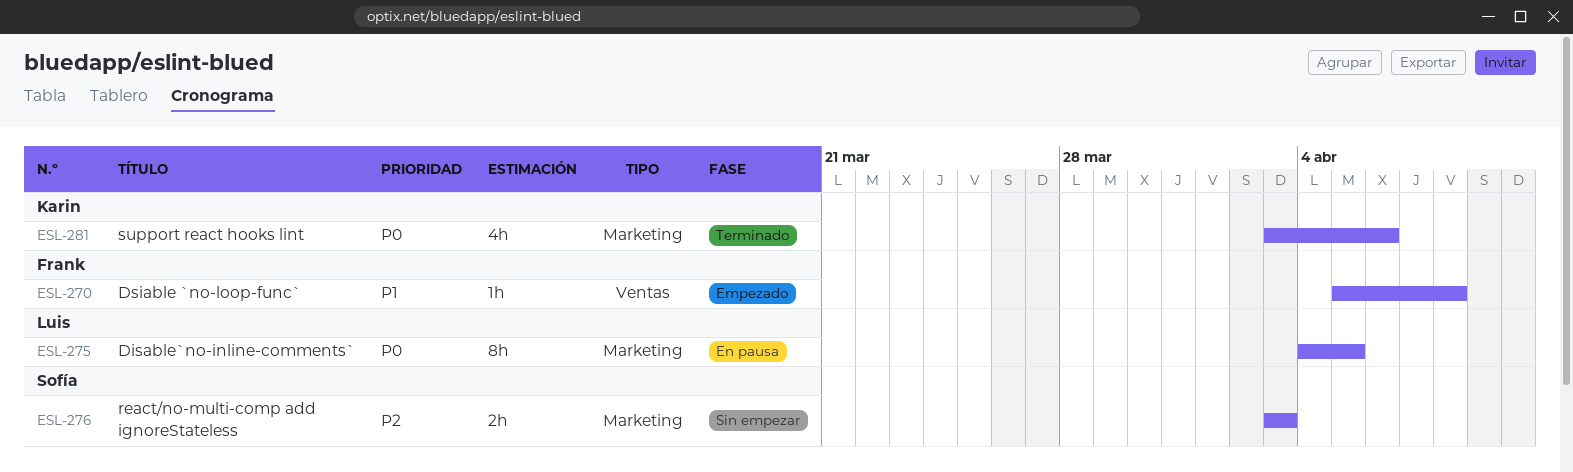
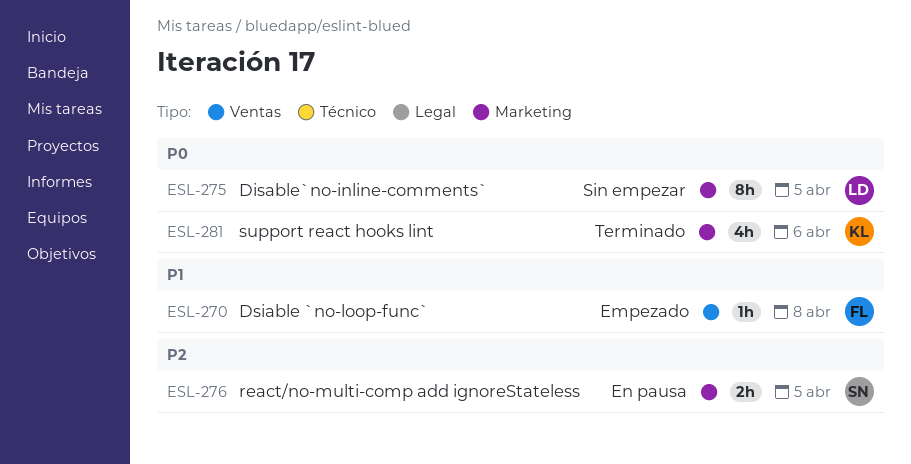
ESL-275, status: En pausa -> Sin empezar
ESL-276, status: Sin empezar -> En pausa
ESL-276, due: Apr 3 -> Apr 5

